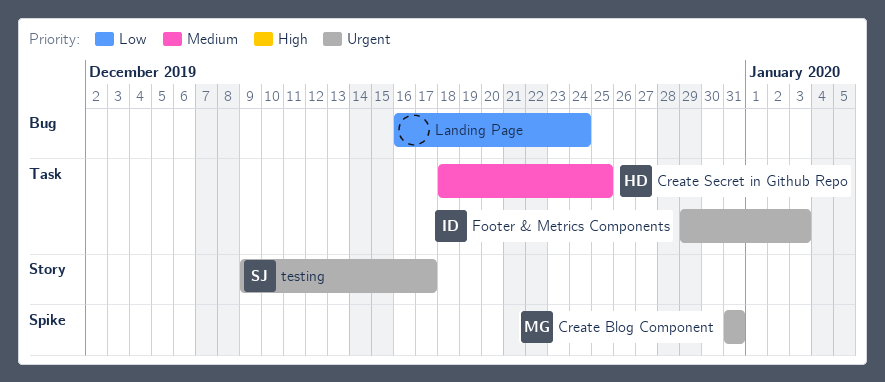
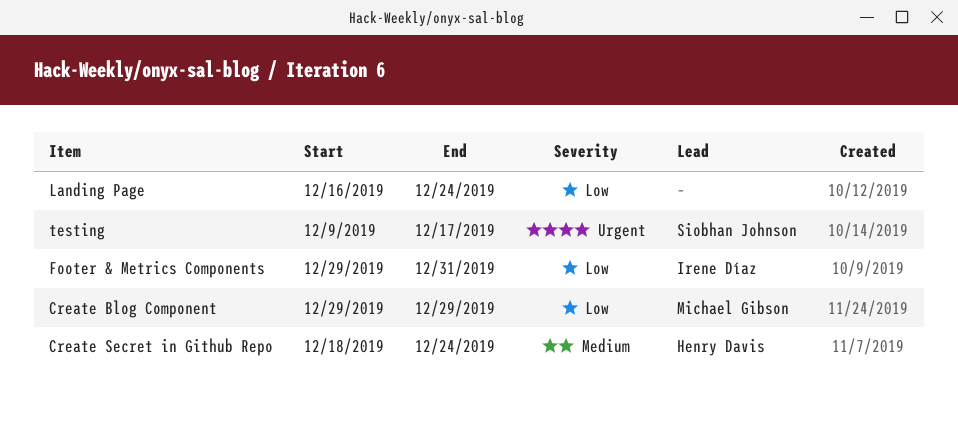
Create Blog Component, priority: Urgent -> Low
Create Blog Component, start: Dec 31 -> Dec 29
Create Blog Component, due: Dec 31 -> Dec 29
Create Secret in Github Repo, due: Dec 25 -> Dec 24
Footer & Metrics Components, priority: Urgent -> Low
Footer & Metrics Components, due: Jan 3 -> Dec 31

